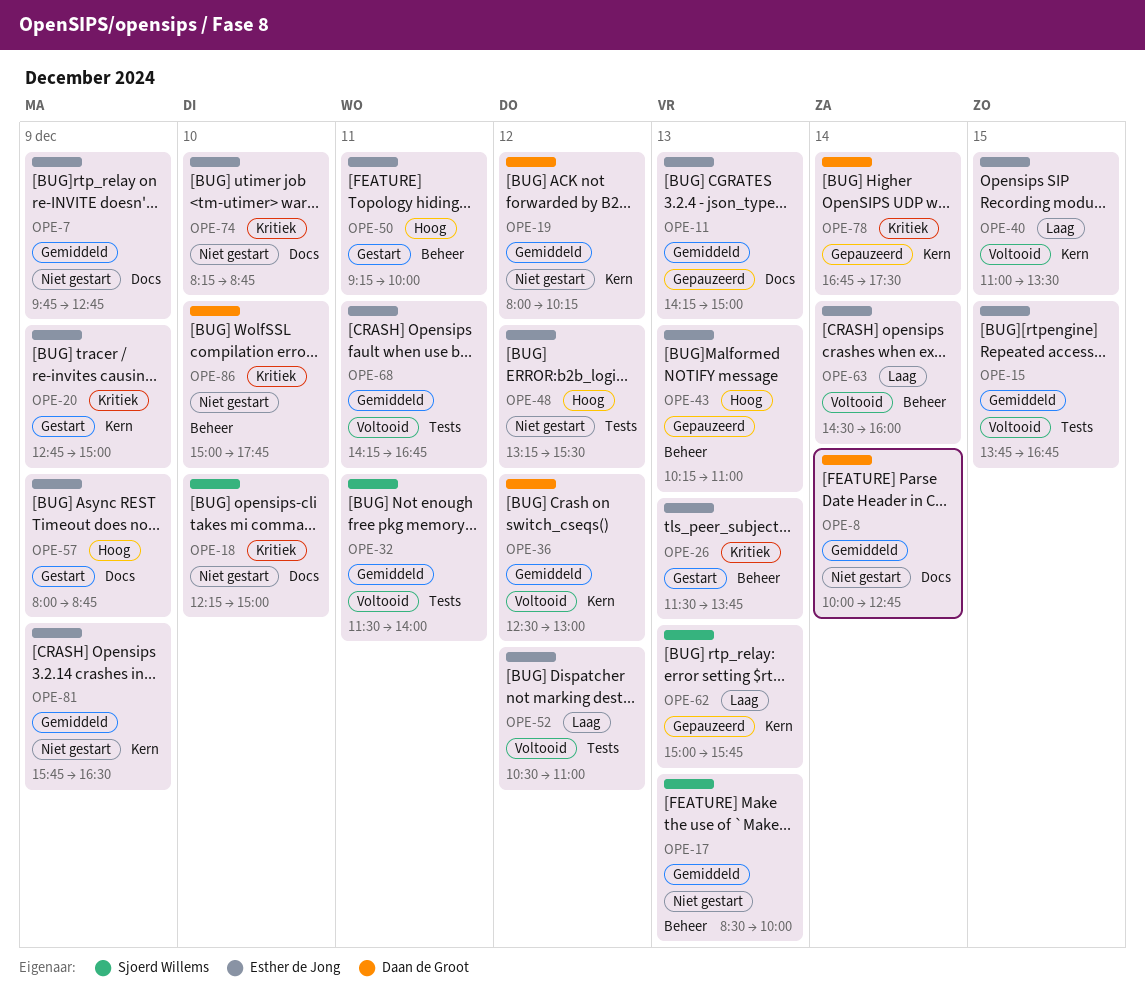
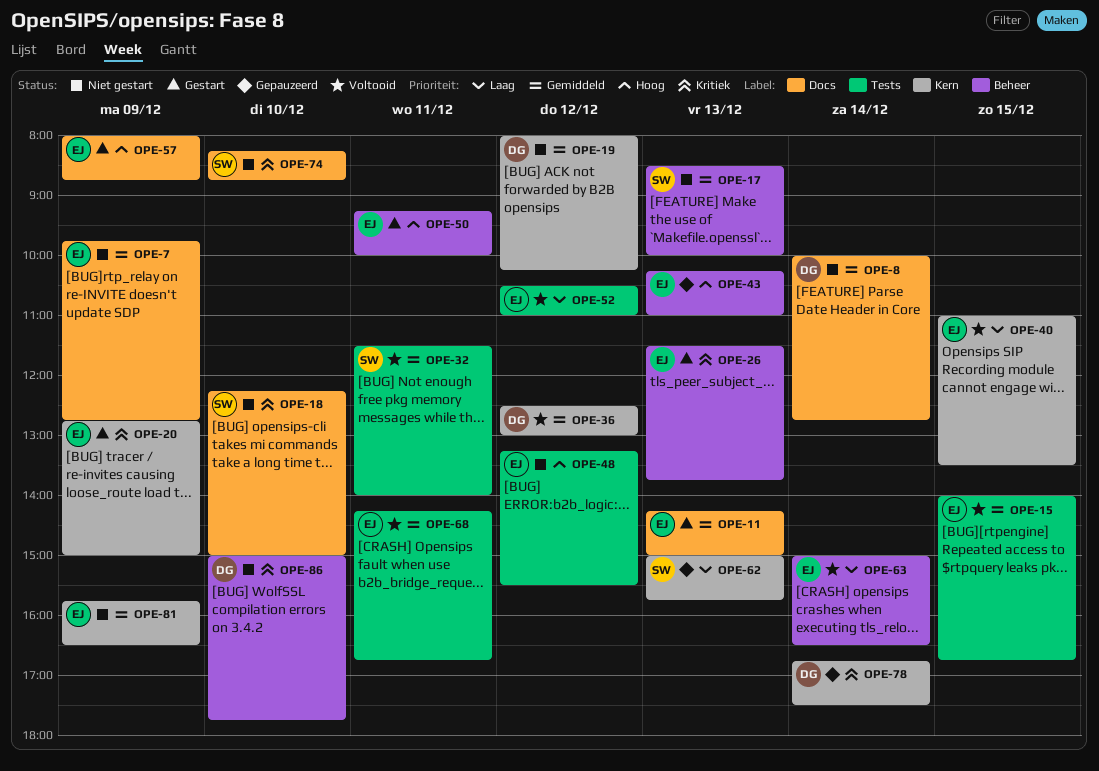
OPE-11, status: Gepauzeerd -> Gestart
OPE-15, begins: 13:45 -> 14:00
OPE-63, begins: 14:30 -> 15:00
OPE-63, ends: 16:00 -> 16:30
OPE-74, owner: Esther de Jong -> Sjoerd Willems

